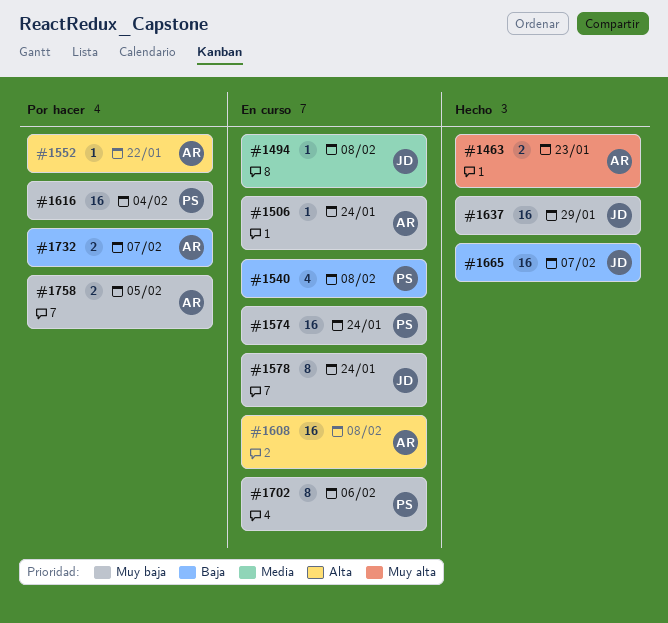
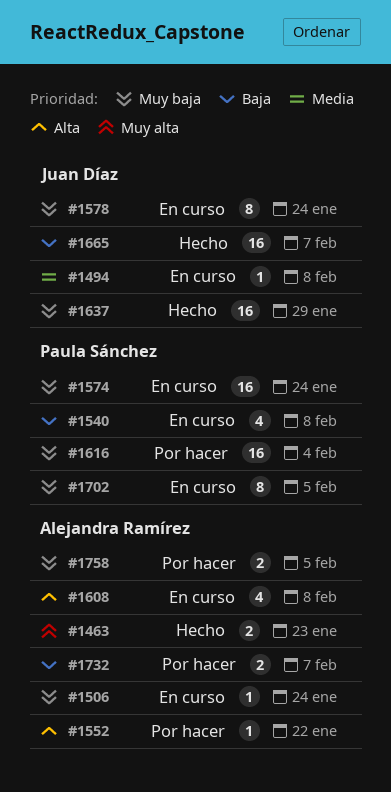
#1608, estimate: 16 -> 4
#1702, due: Feb 6 -> Feb 5

